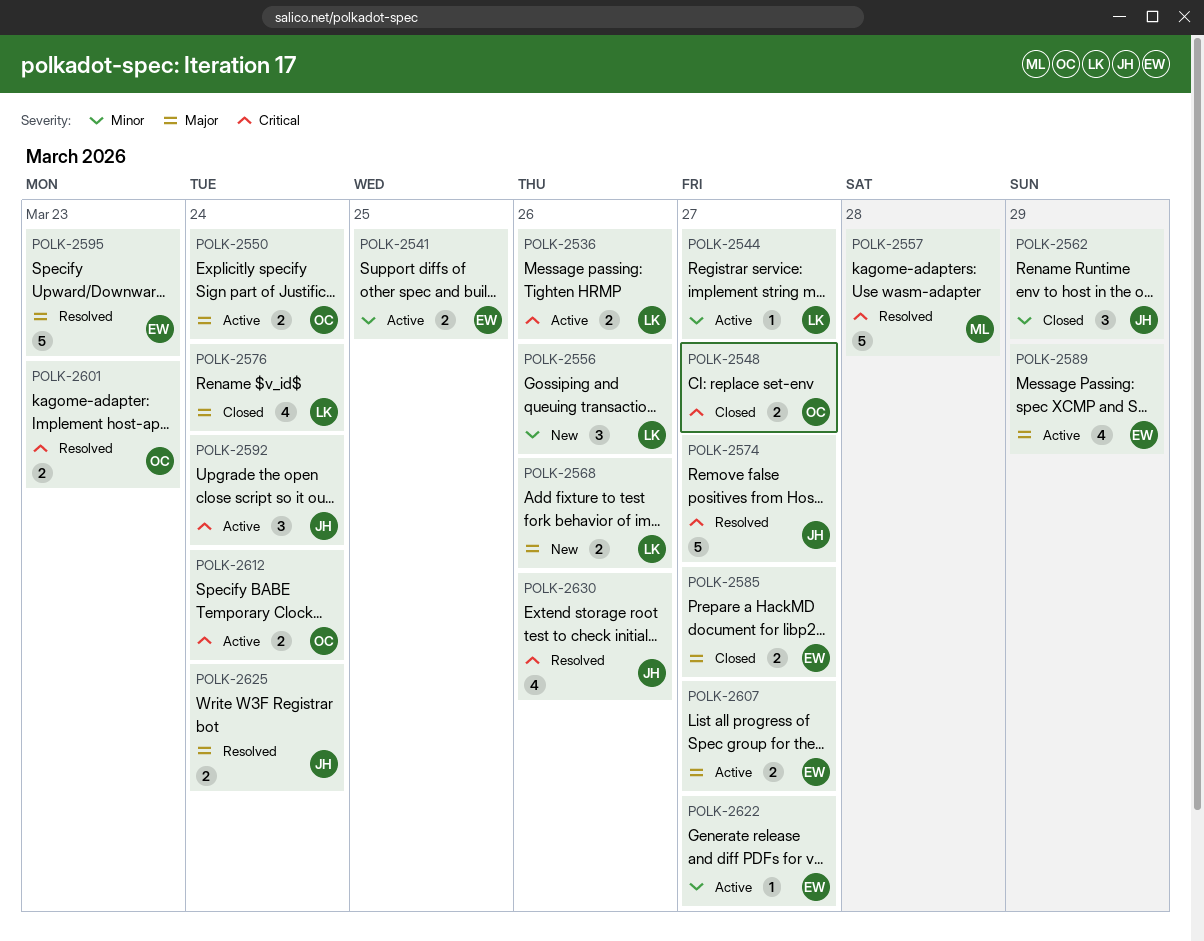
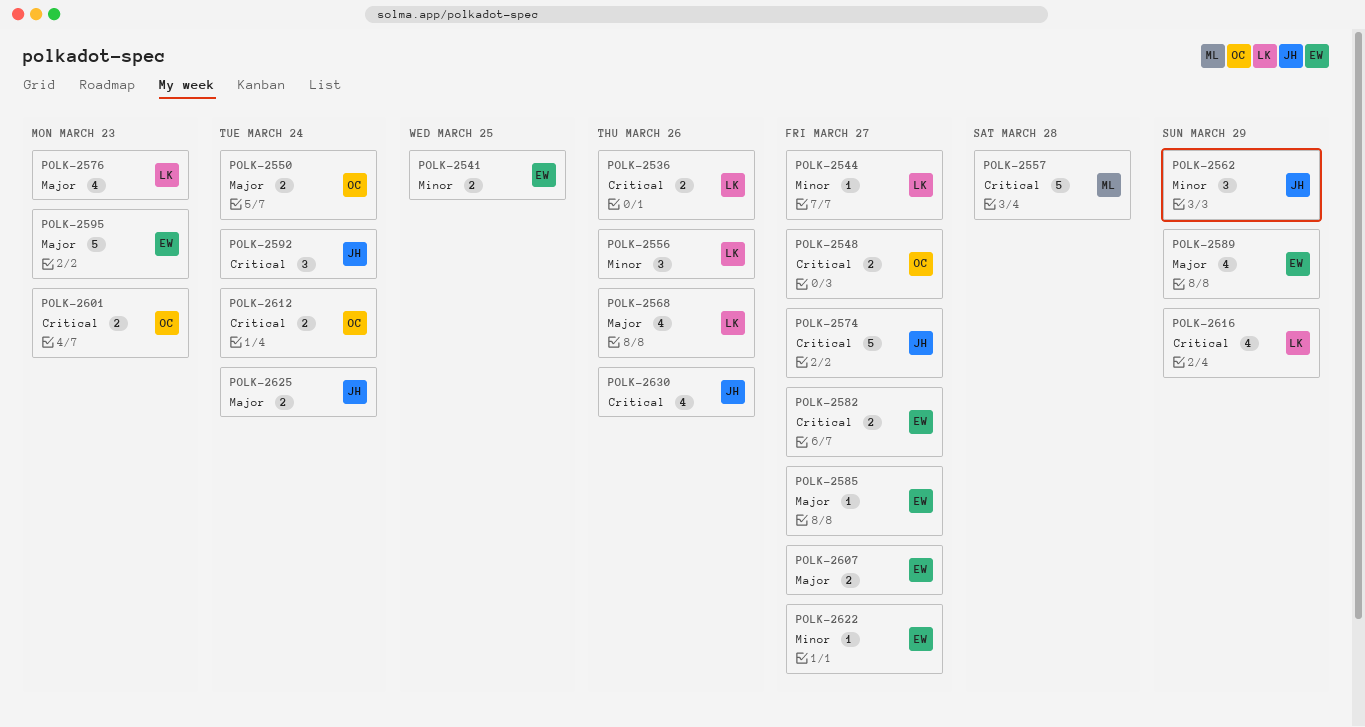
POLK-2568, estimate: 2 -> 4
POLK-2576, due: Mar 24 -> Mar 23
POLK-2582: none -> present
POLK-2585, estimate: 2 -> 1
POLK-2616: none -> present

